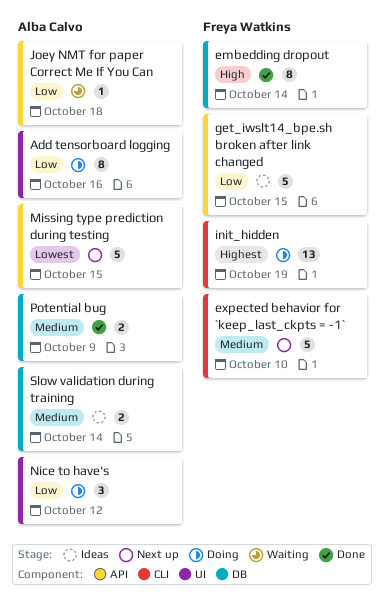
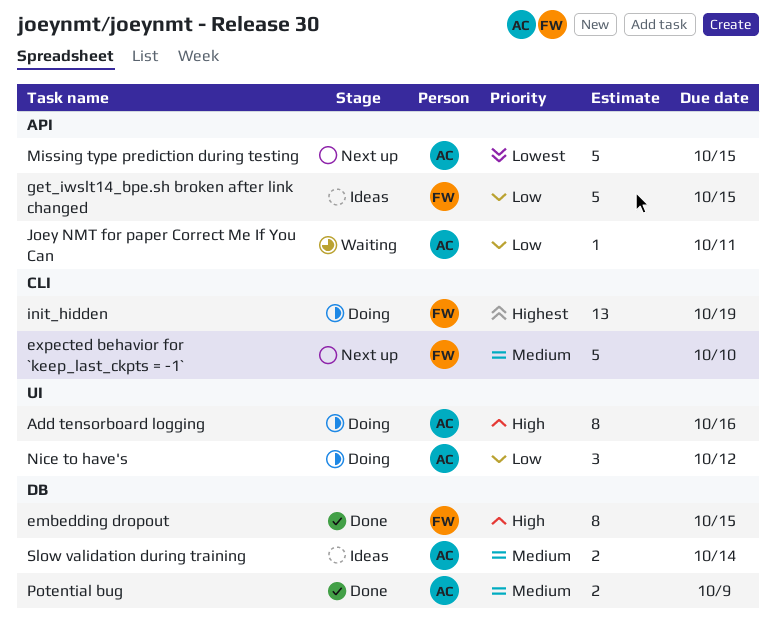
Add tensorboard logging, priority: Low -> High
embedding dropout, due: Oct 14 -> Oct 15
Joey NMT for paper Correct Me If You Can, due: Oct 18 -> Oct 11

